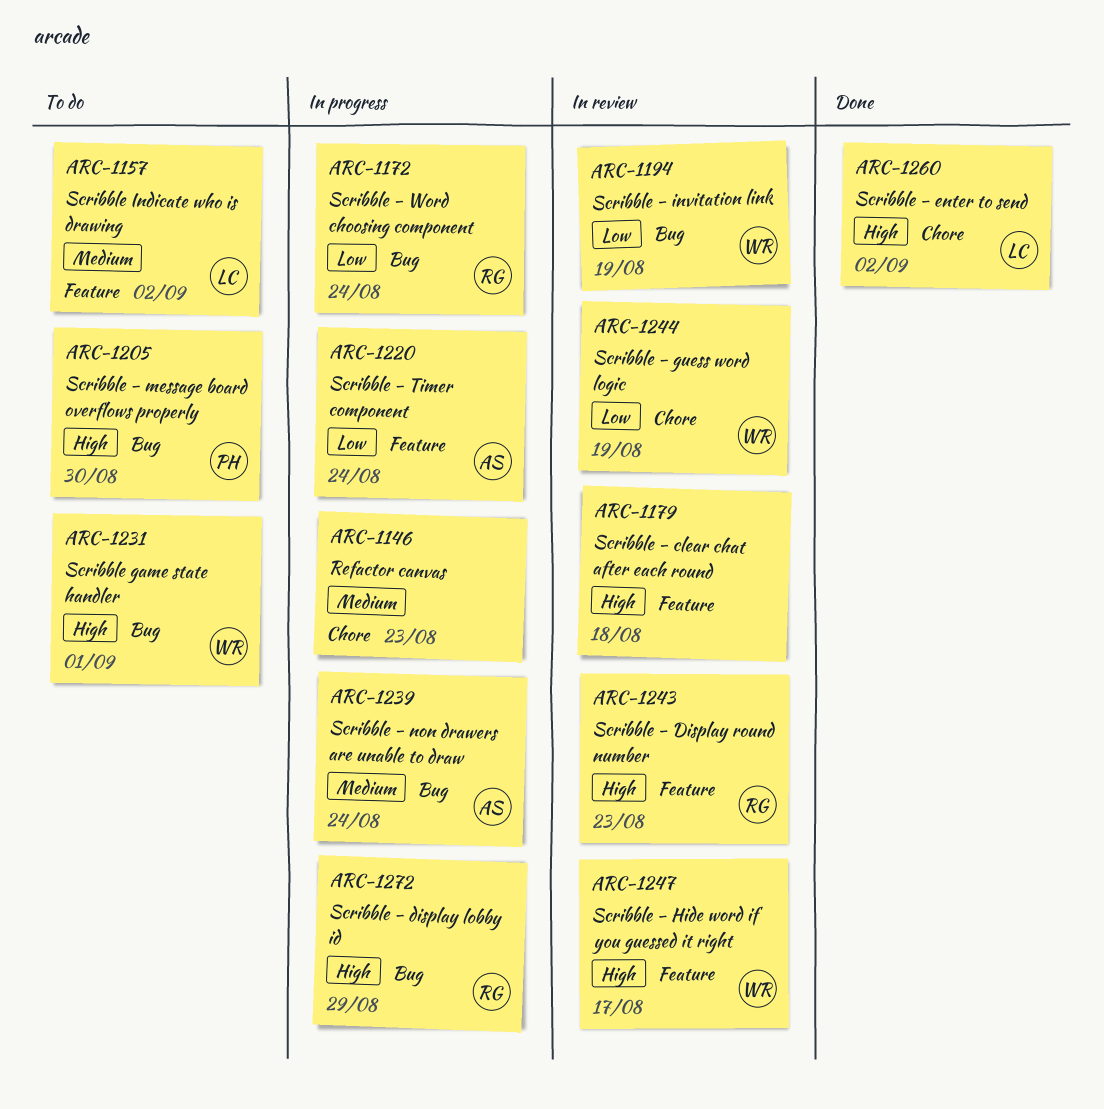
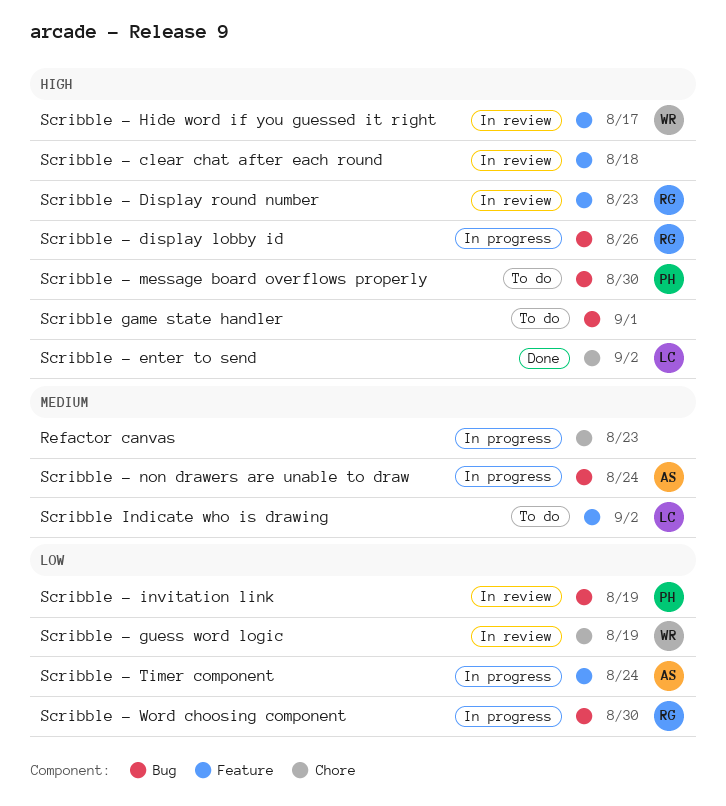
Scribble - display lobby id, due: Aug 29 -> Aug 26
Scribble - invitation link, owner: WR -> PH
Scribble - Word choosing component, due: Aug 24 -> Aug 30
Scribble game state handler, owner: WR -> none

